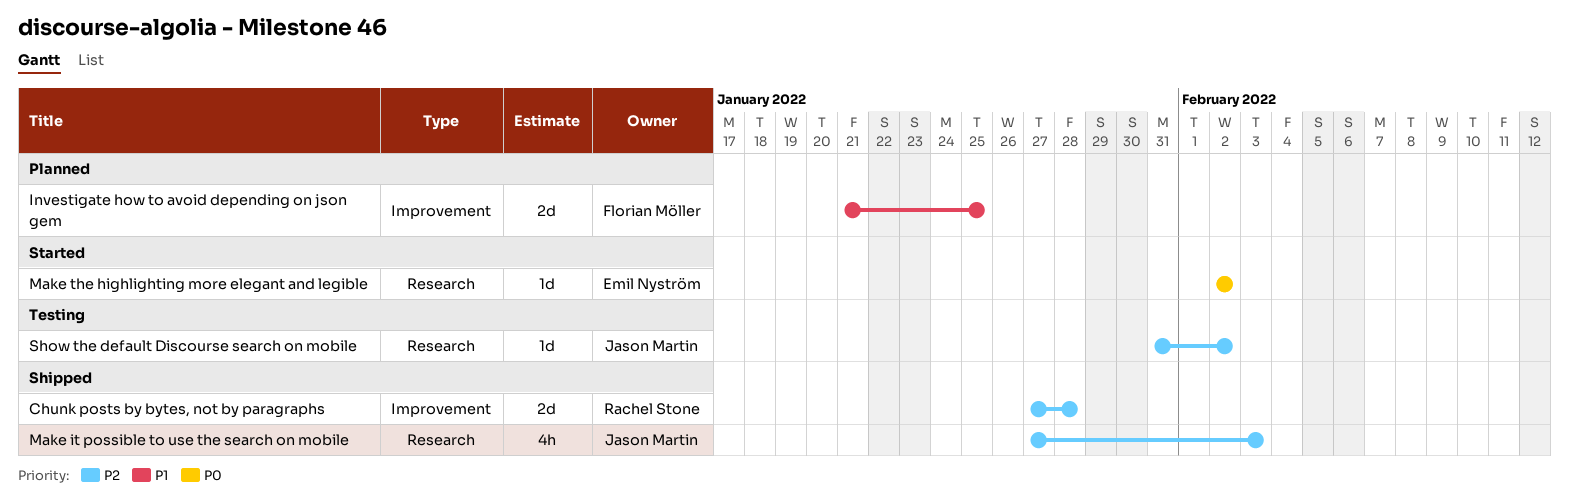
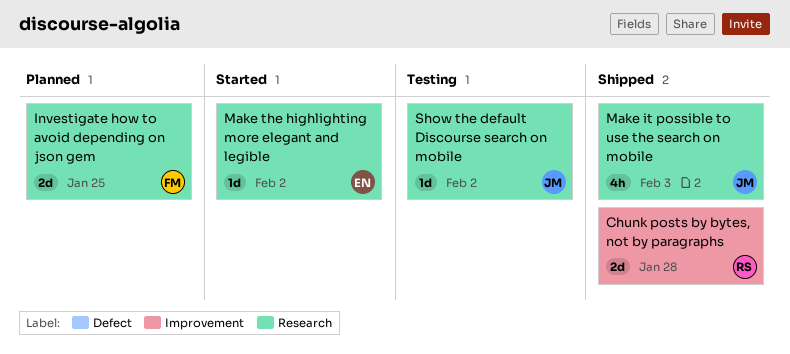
Investigate how to avoid depending on json gem, label: Improvement -> Research

